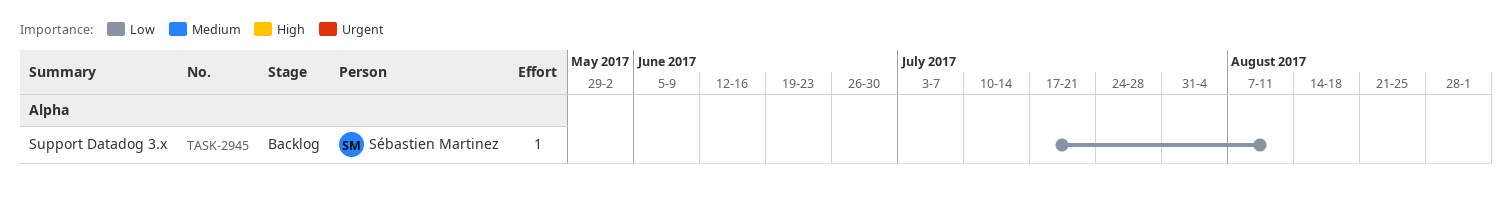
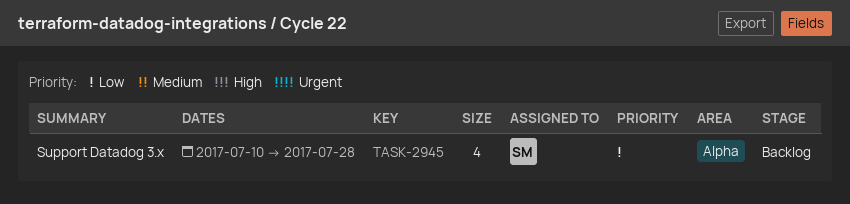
TASK-2945, estimate: 1 -> 4
TASK-2945, start: Jul 17 -> Jul 10
TASK-2945, due: Aug 11 -> Jul 28

